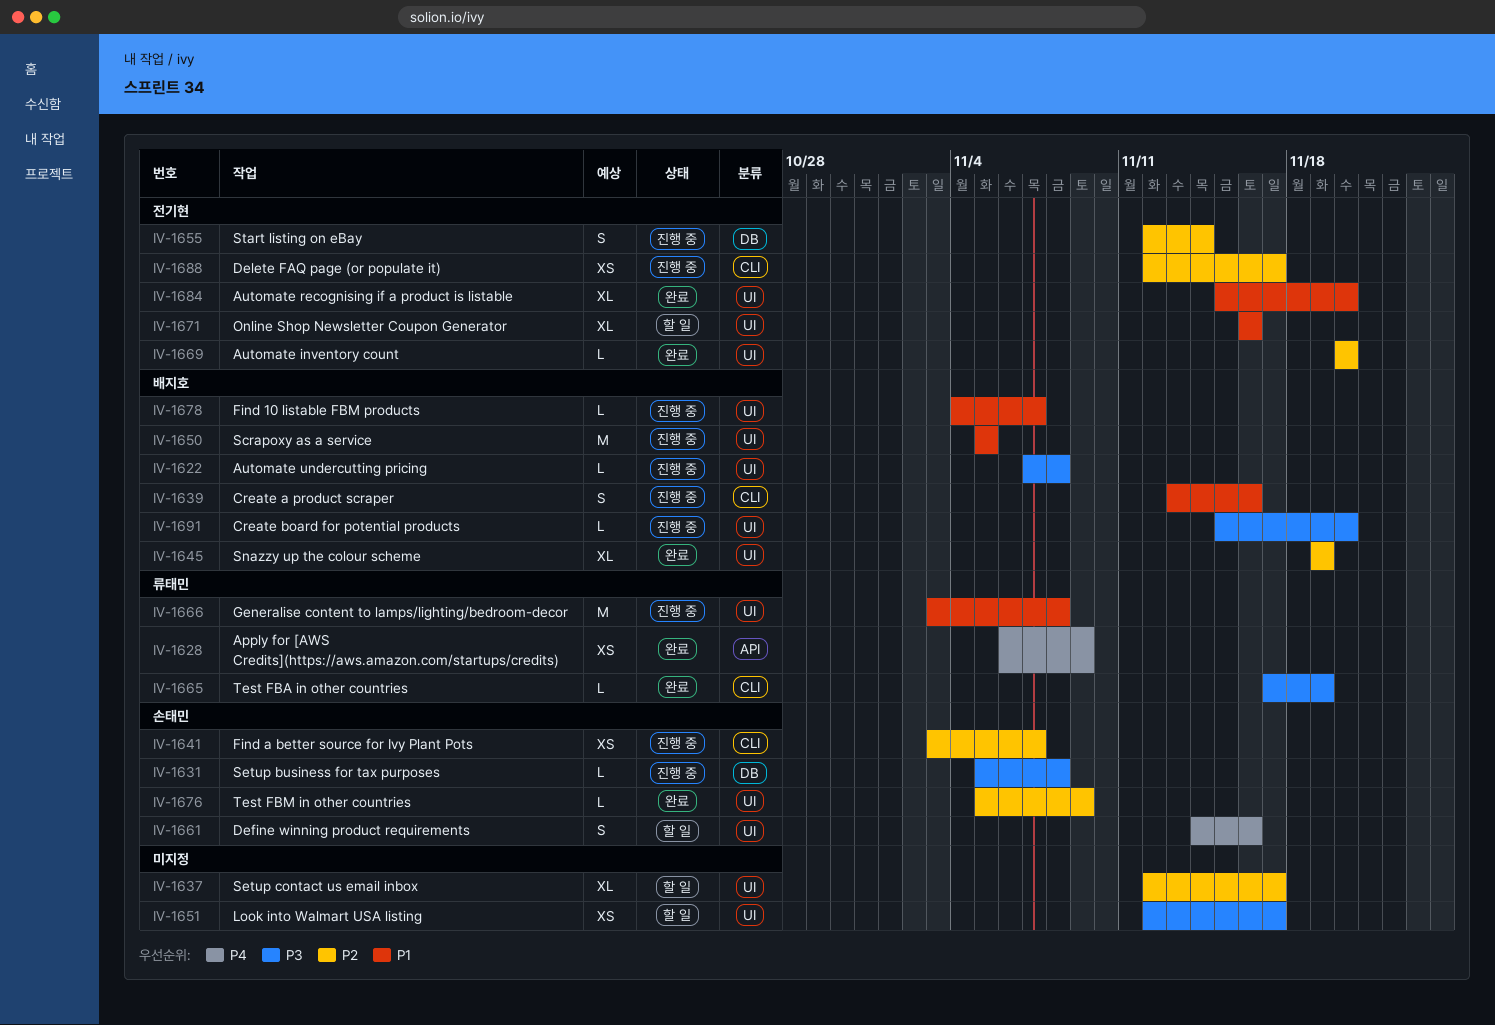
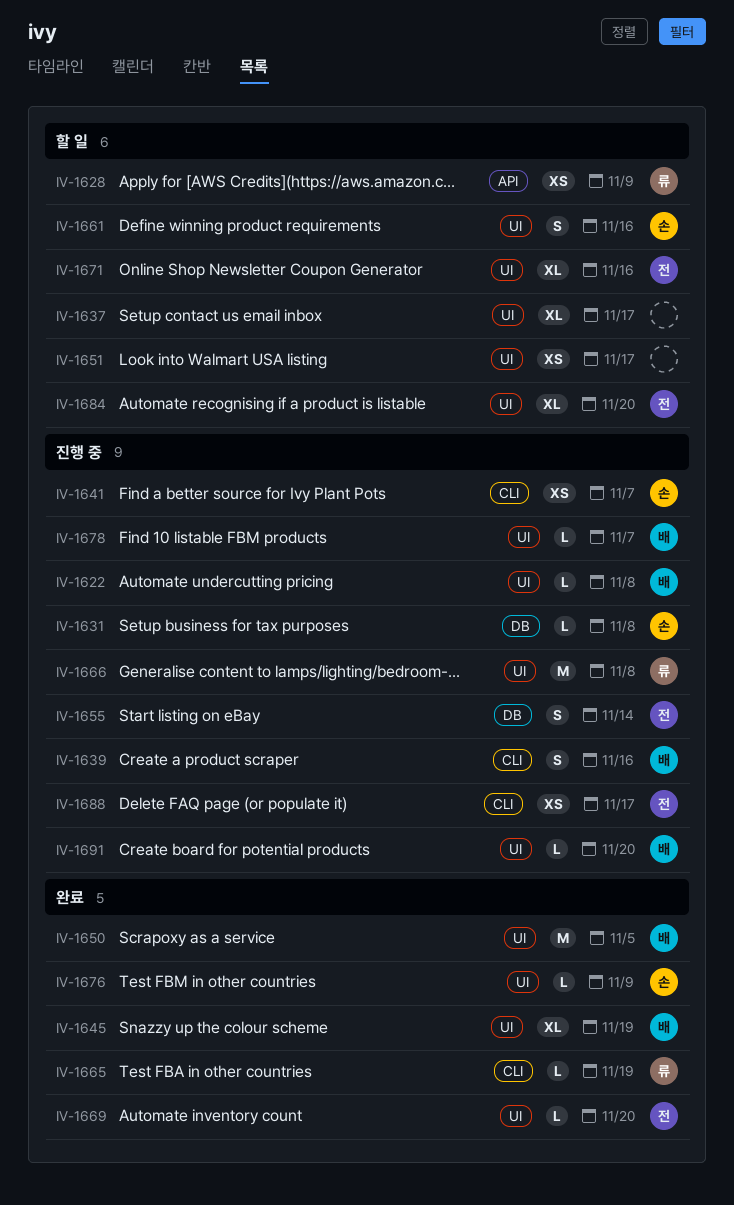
IV-1628, status: 완료 -> 할 일
IV-1650, status: 진행 중 -> 완료
IV-1684, status: 완료 -> 할 일

